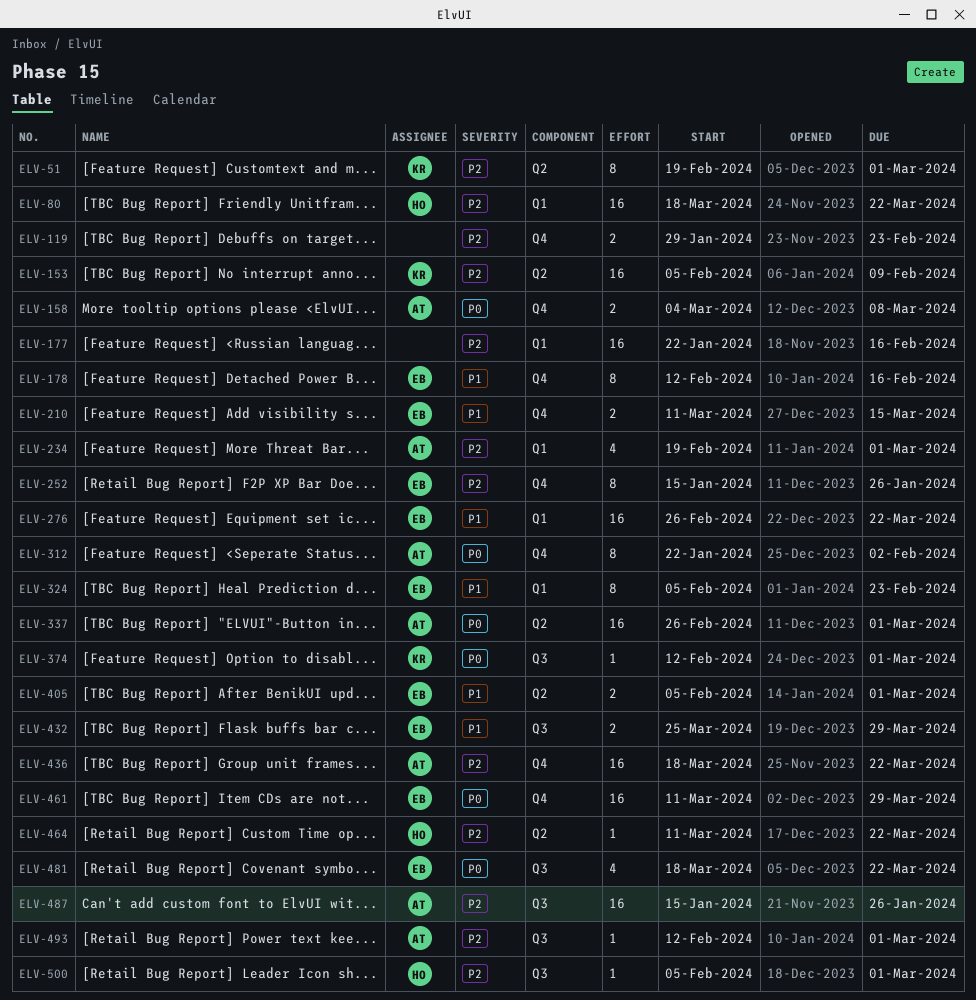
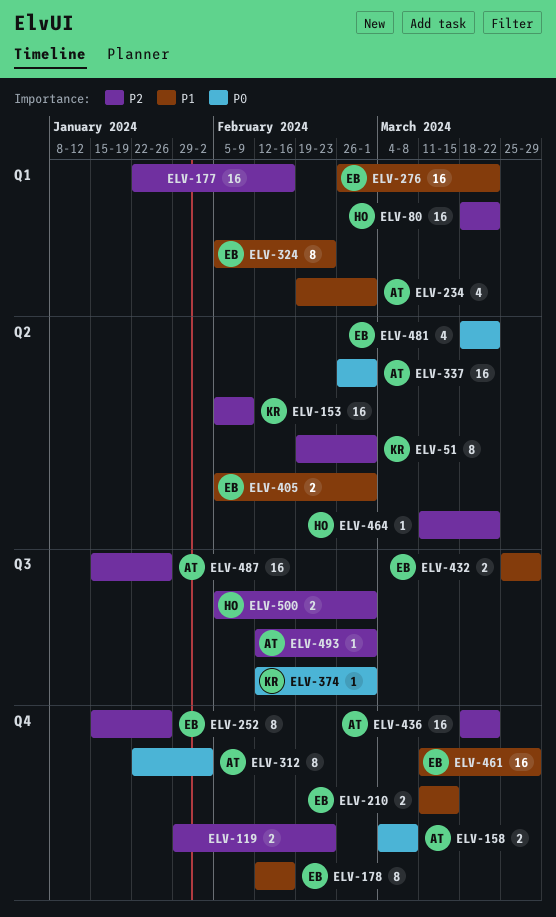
ELV-234, priority: P2 -> P1
ELV-461, priority: P0 -> P1
ELV-481, label: Q3 -> Q2
ELV-500, estimate: 1 -> 2

